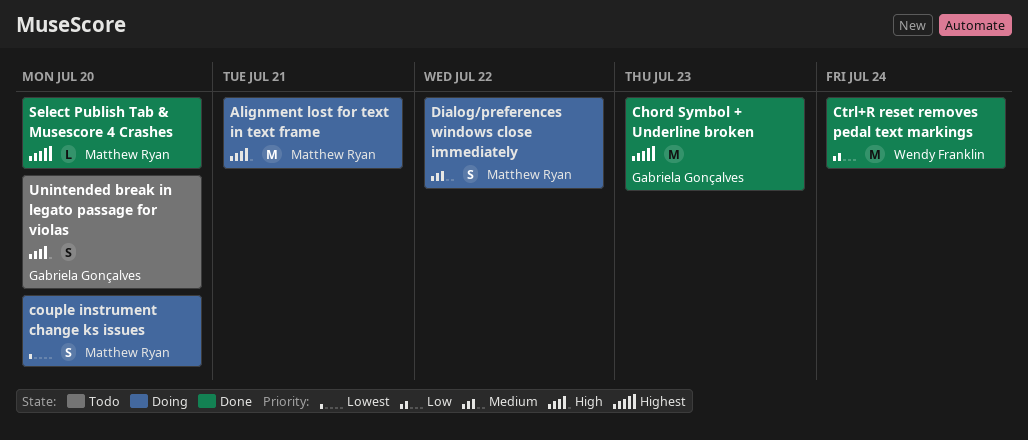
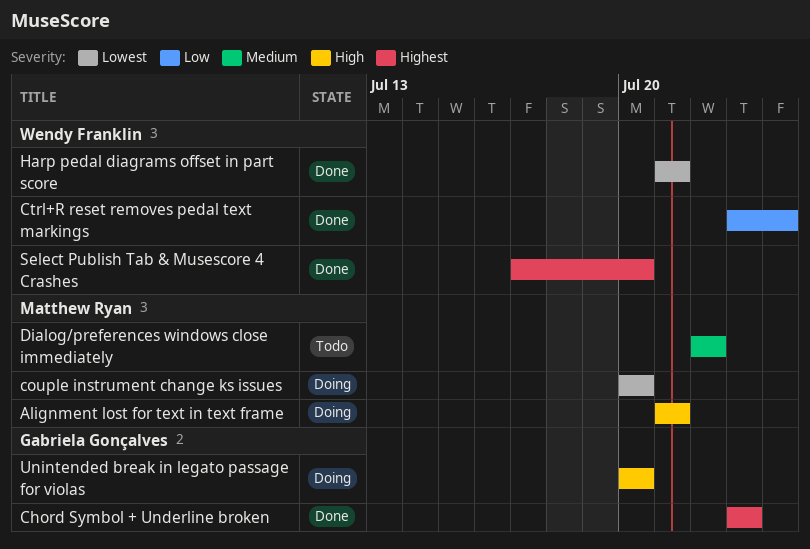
Dialog/preferences windows close immediately, status: Doing -> Todo
Harp pedal diagrams offset in part score: none -> present
Select Publish Tab & Musescore 4 Crashes, owner: Matthew Ryan -> Wendy Franklin
Unintended break in legato passage for violas, status: Todo -> Doing

